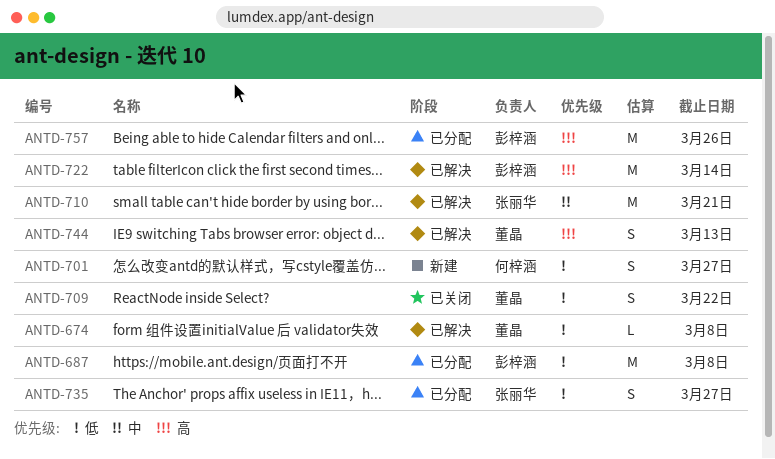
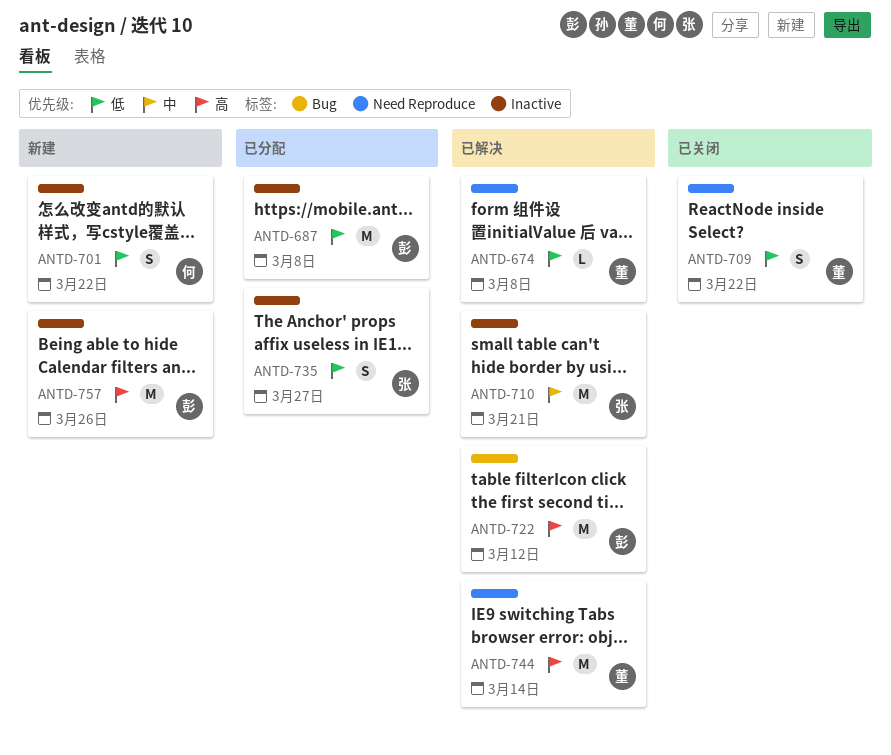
ANTD-701, due: Mar 27 -> Mar 22
ANTD-722, due: Mar 14 -> Mar 12
ANTD-744, estimate: S -> M
ANTD-744, due: Mar 13 -> Mar 14
ANTD-757, status: 已分配 -> 新建

